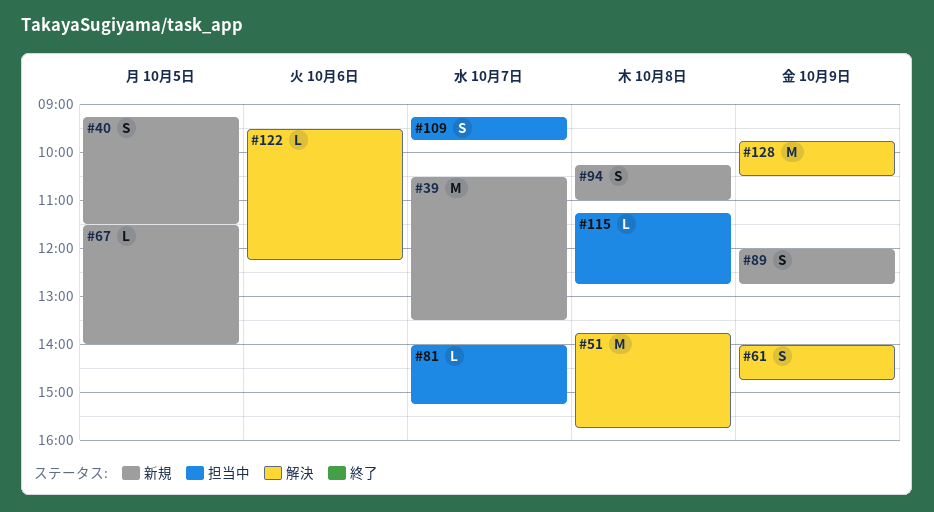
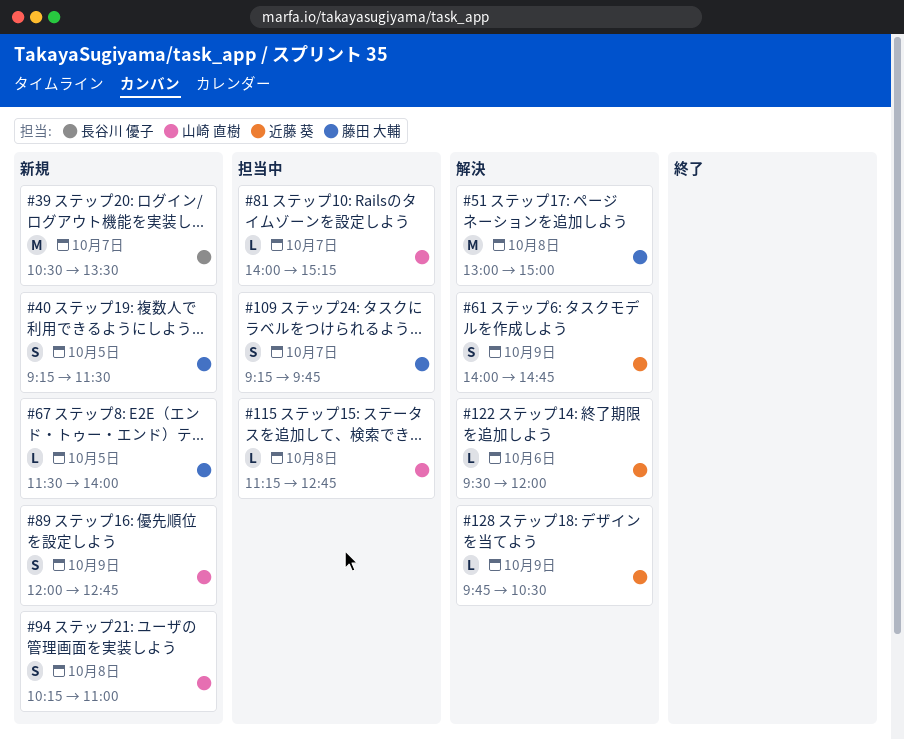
#51, begins: 13:45 -> 13:00
#51, ends: 15:45 -> 15:00
#122, ends: 12:15 -> 12:00
#128, estimate: M -> L

